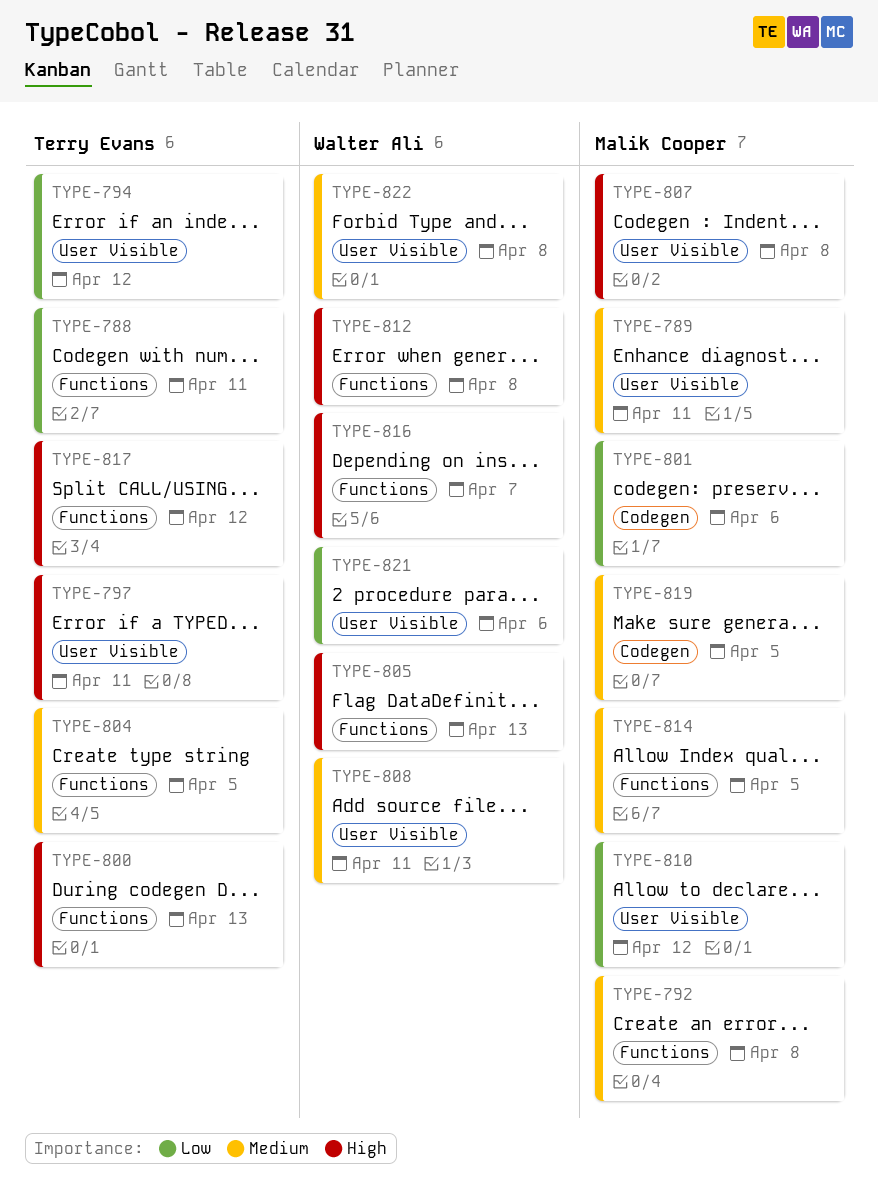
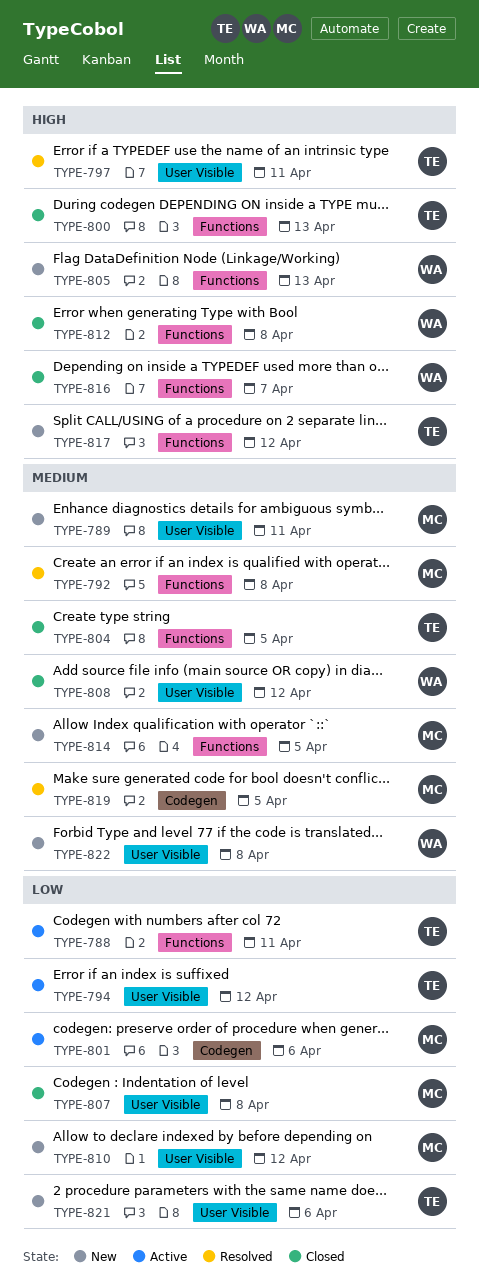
TYPE-807, priority: High -> Low
TYPE-808, due: Apr 11 -> Apr 12
TYPE-821, owner: Walter Ali -> Terry Evans

